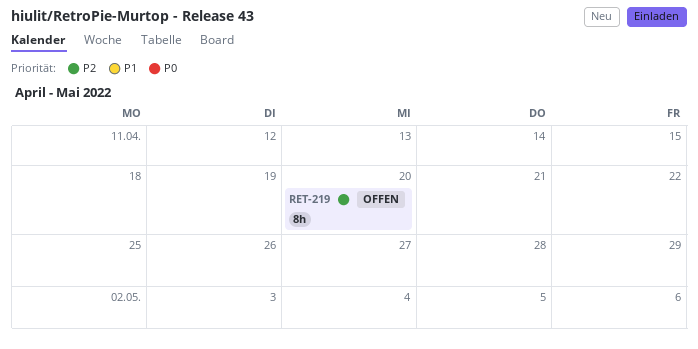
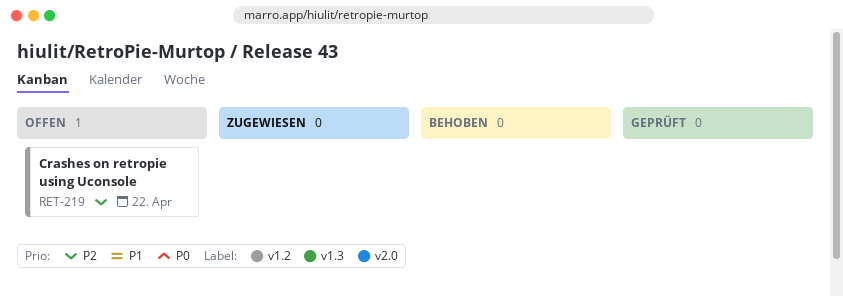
RET-219, due: Apr 20 -> Apr 22

